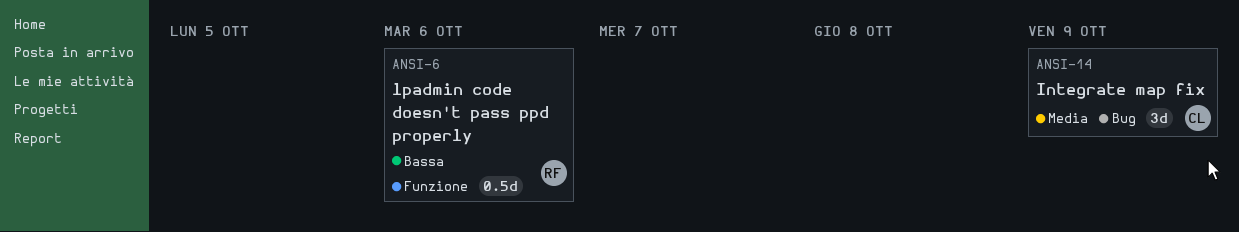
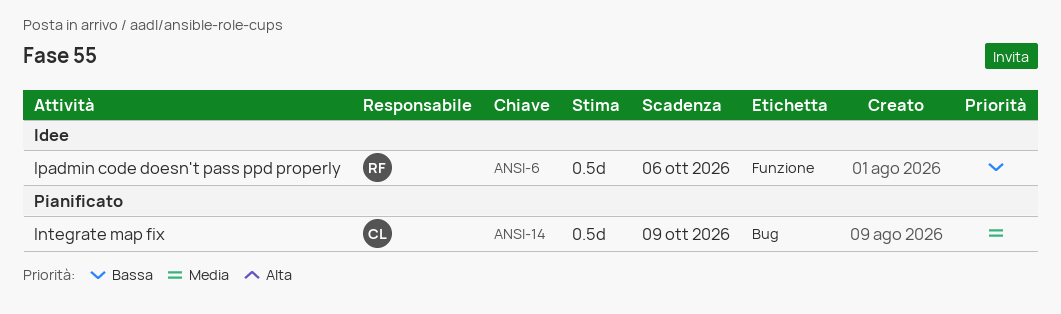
ANSI-14, estimate: 3d -> 0.5d

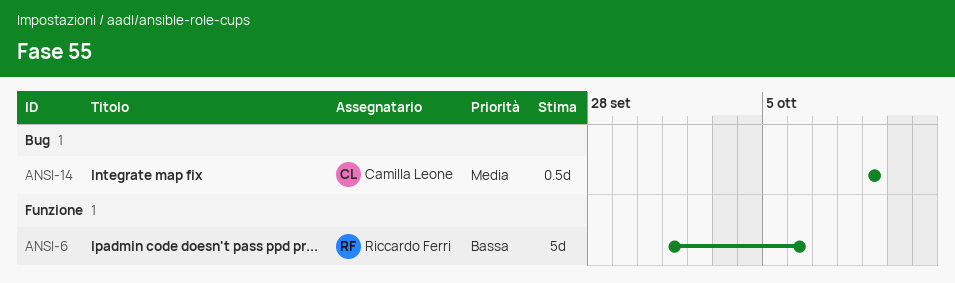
ANSI-6, estimate: 0.5d -> 5d

